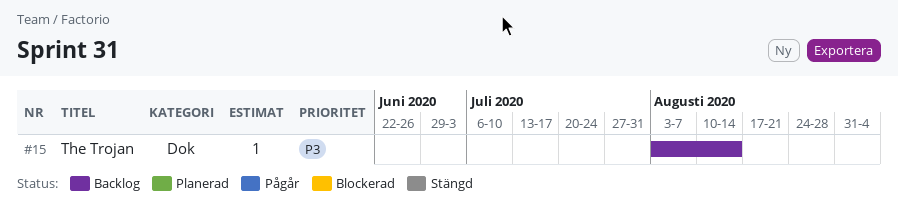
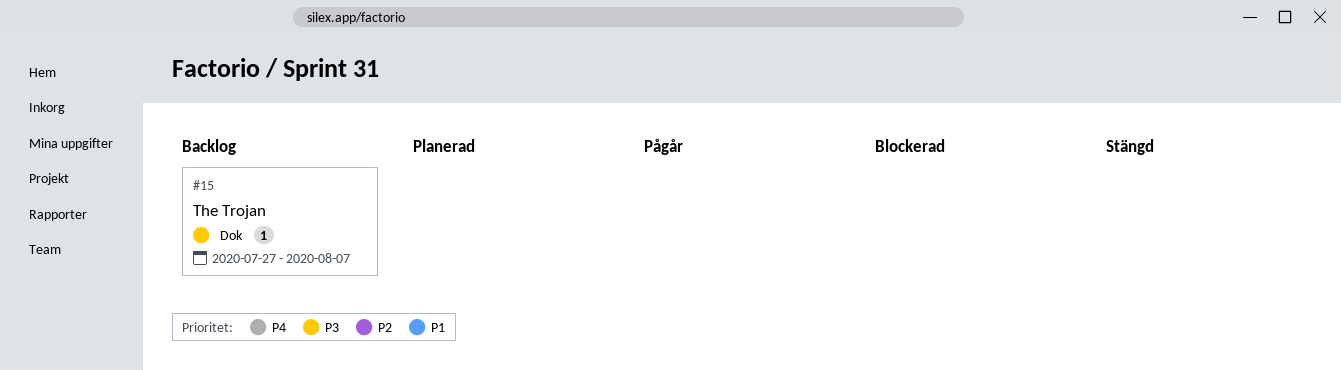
#15, start: Aug 3 -> Jul 27
#15, due: Aug 14 -> Aug 7

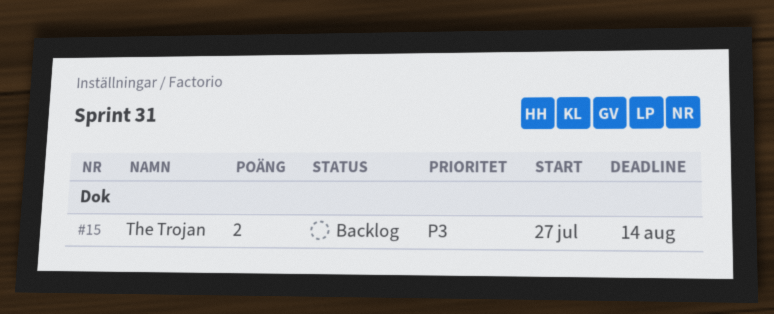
#15, estimate: 1 -> 2
#15, due: Aug 7 -> Aug 14

